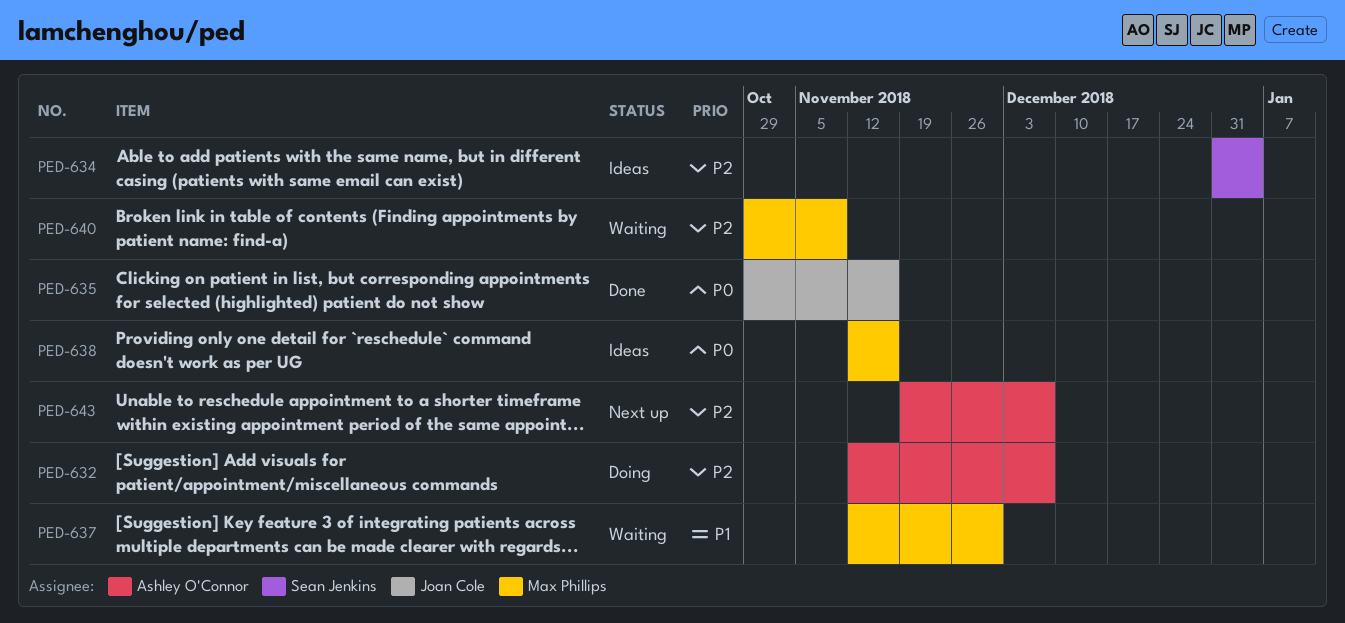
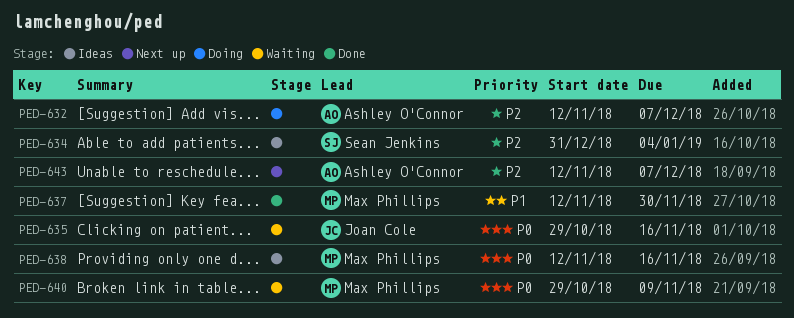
PED-635, status: Done -> Waiting
PED-637, status: Waiting -> Done
PED-640, priority: P2 -> P0
PED-643, start: Nov 19 -> Nov 12

